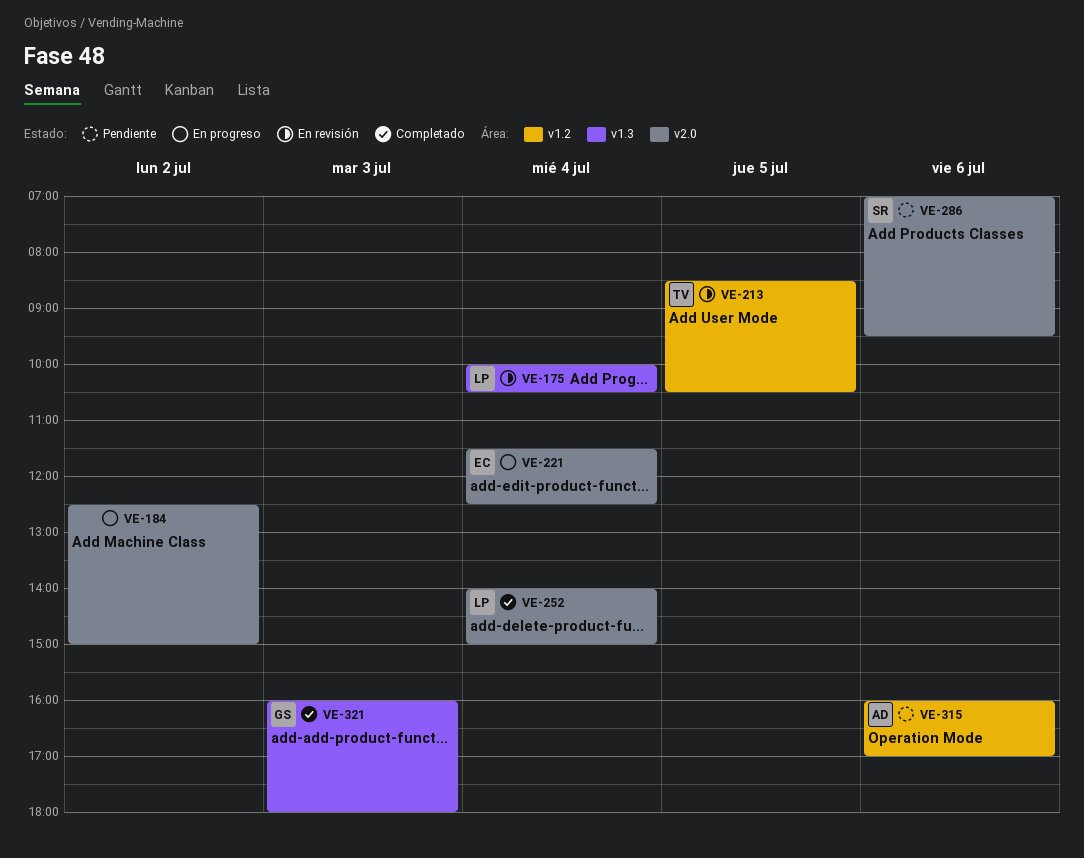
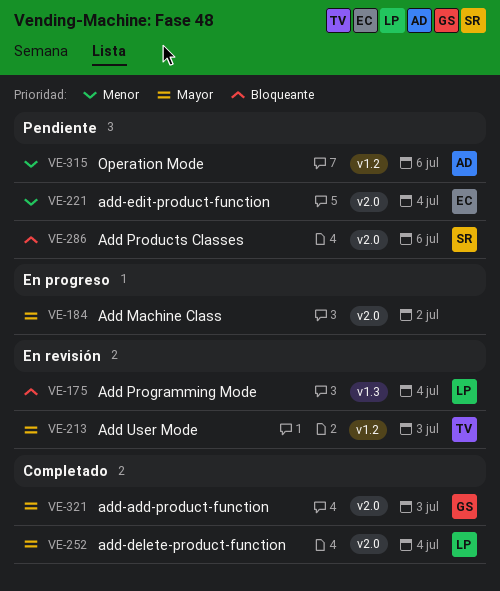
VE-213, day: Jul 5 -> Jul 3
VE-221, status: En progreso -> Pendiente
VE-321, label: v1.3 -> v2.0

